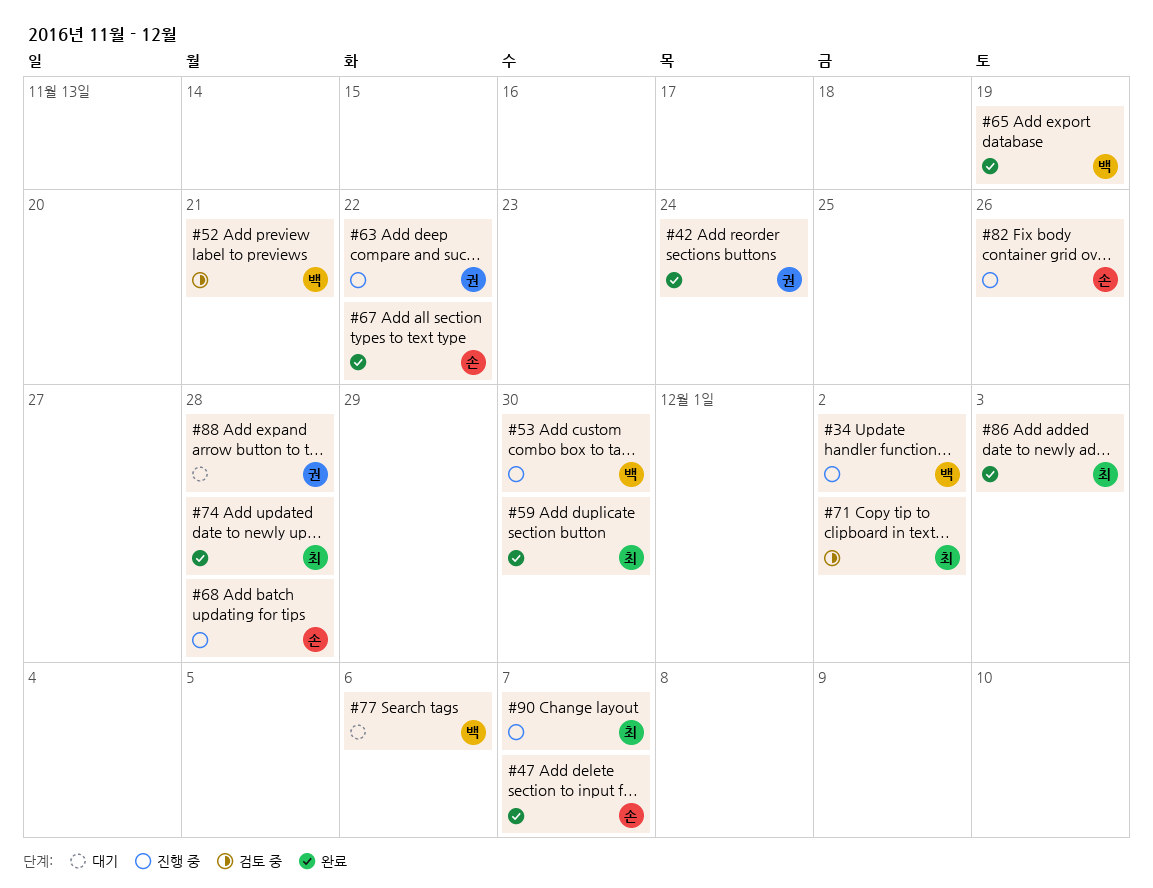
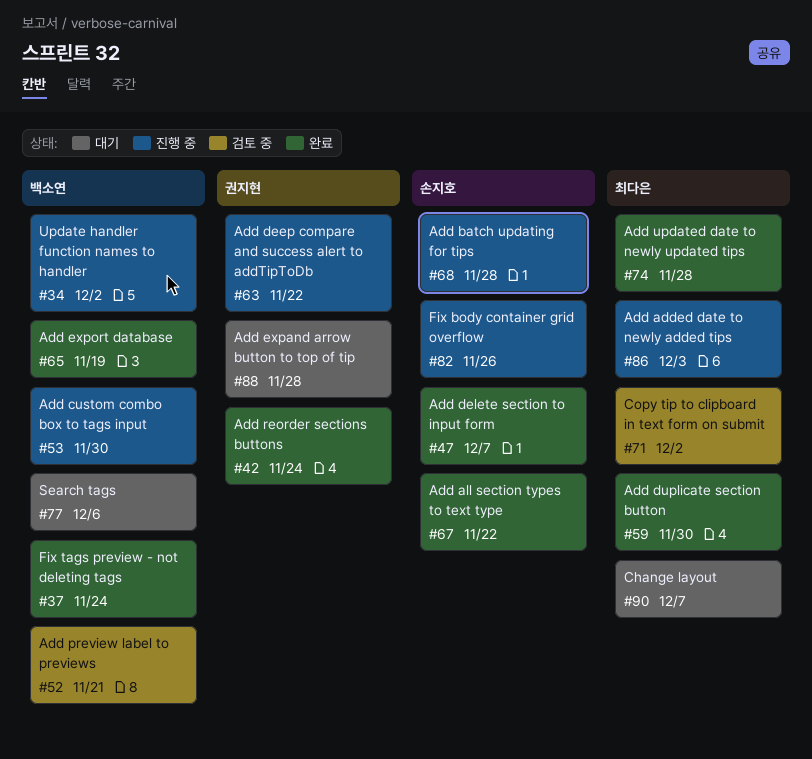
#37: none -> present
#86, status: 완료 -> 진행 중
#90, status: 진행 중 -> 대기

